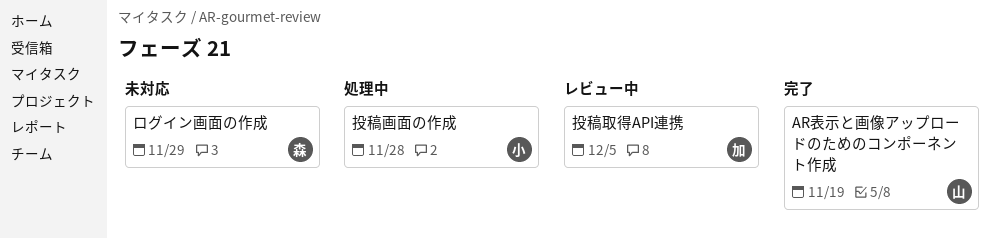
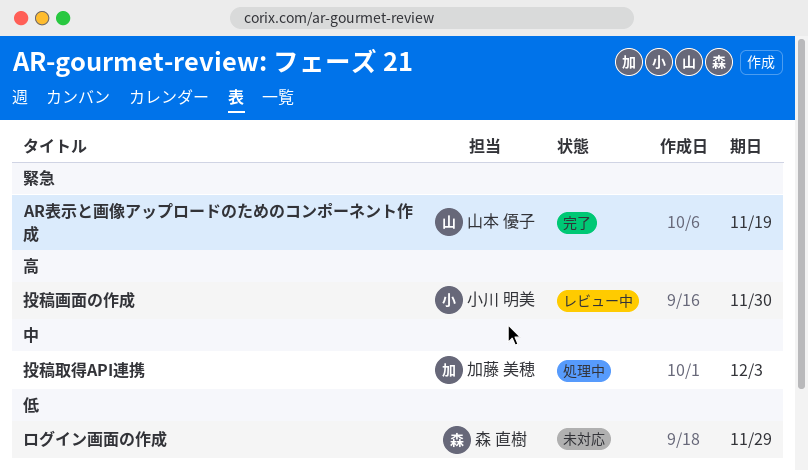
投稿取得API連携, status: レビュー中 -> 処理中
投稿取得API連携, due: Dec 5 -> Dec 3
投稿画面の作成, status: 処理中 -> レビュー中
投稿画面の作成, due: Nov 28 -> Nov 30

